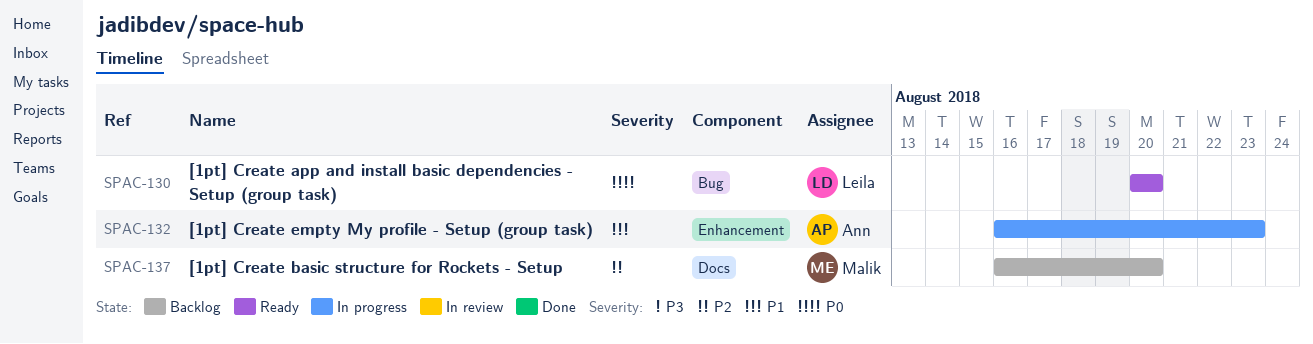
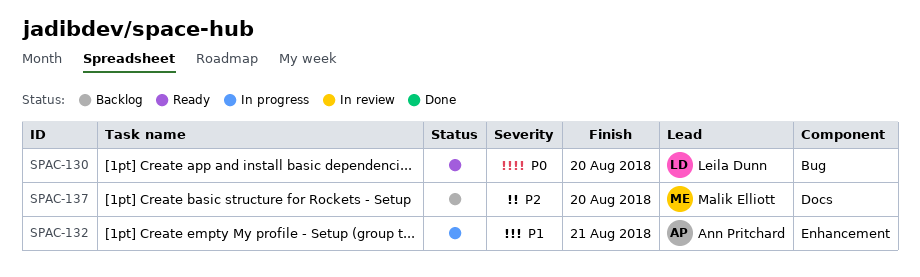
SPAC-132, due: Aug 23 -> Aug 21

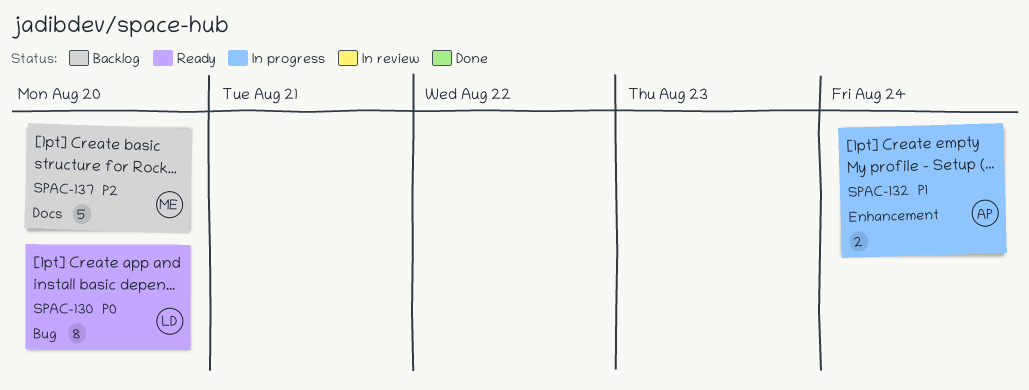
SPAC-132, due: Aug 21 -> Aug 24

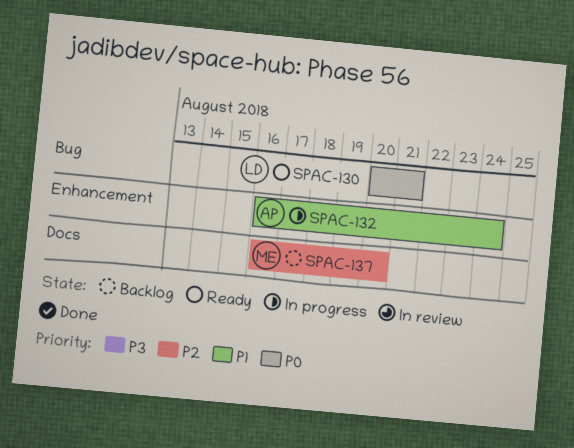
SPAC-130, due: Aug 20 -> Aug 21

